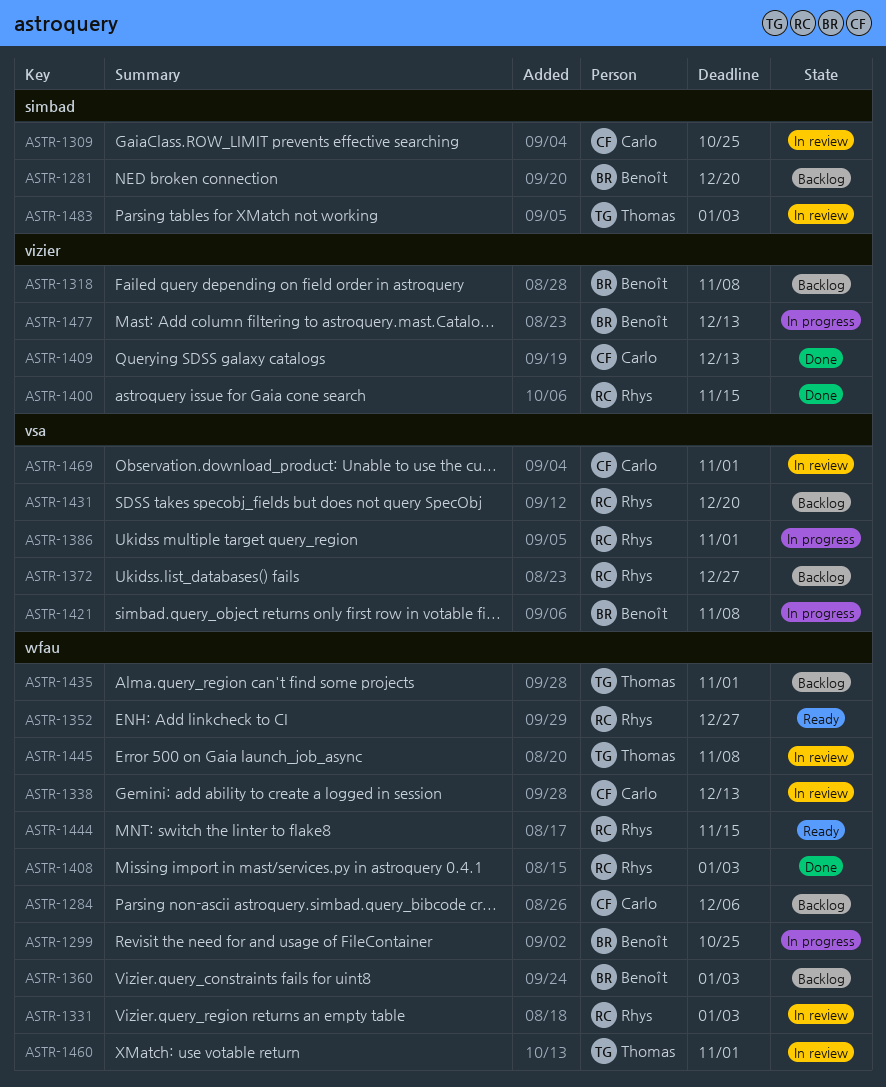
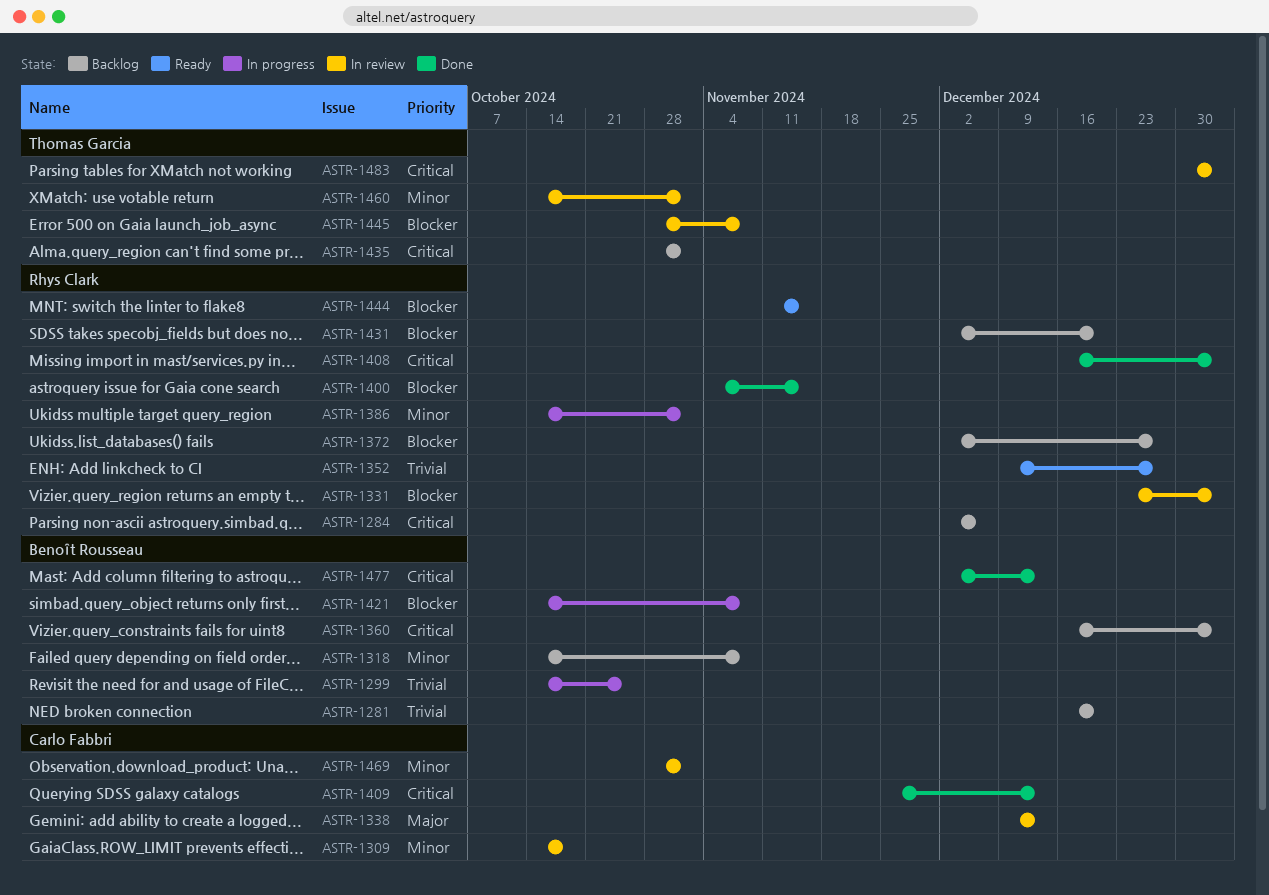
ASTR-1284, owner: Carlo Fabbri -> Rhys Clark
ASTR-1309, due: Oct 25 -> Oct 18
ASTR-1477, status: In progress -> Done

